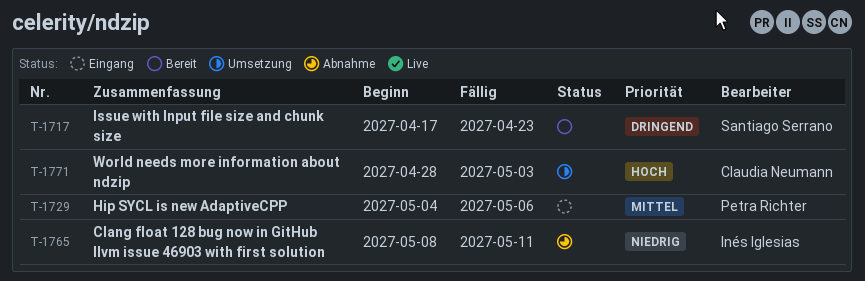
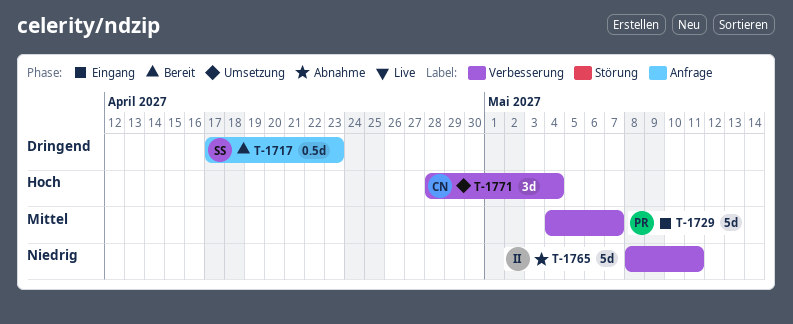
T-1729, due: May 6 -> May 7
T-1771, due: May 3 -> May 4

